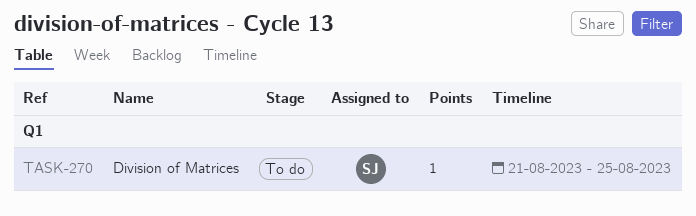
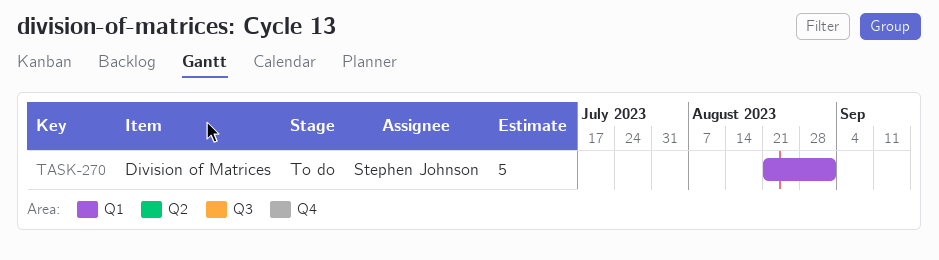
TASK-270, estimate: 1 -> 5
TASK-270, due: Aug 25 -> Sep 1

